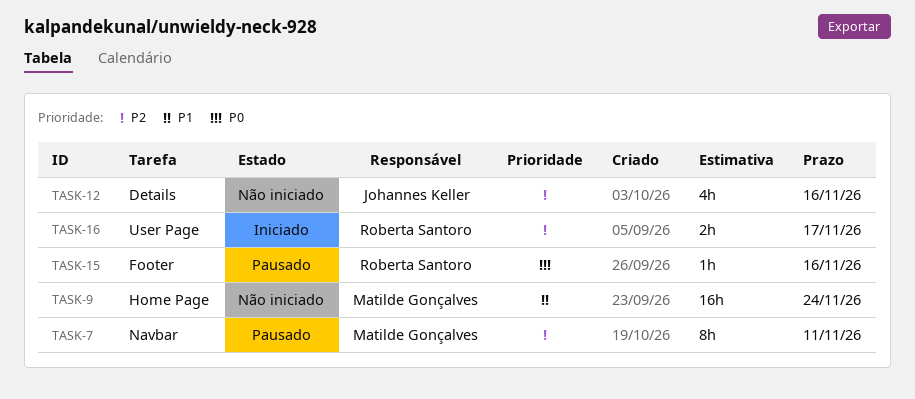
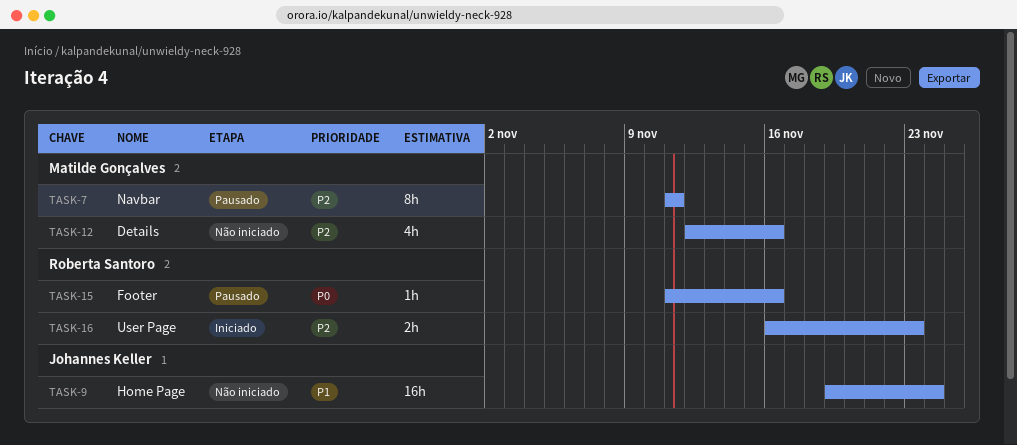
TASK-9, owner: Matilde Gonçalves -> Johannes Keller
TASK-12, owner: Johannes Keller -> Matilde Gonçalves
TASK-16, due: Nov 17 -> Nov 23

